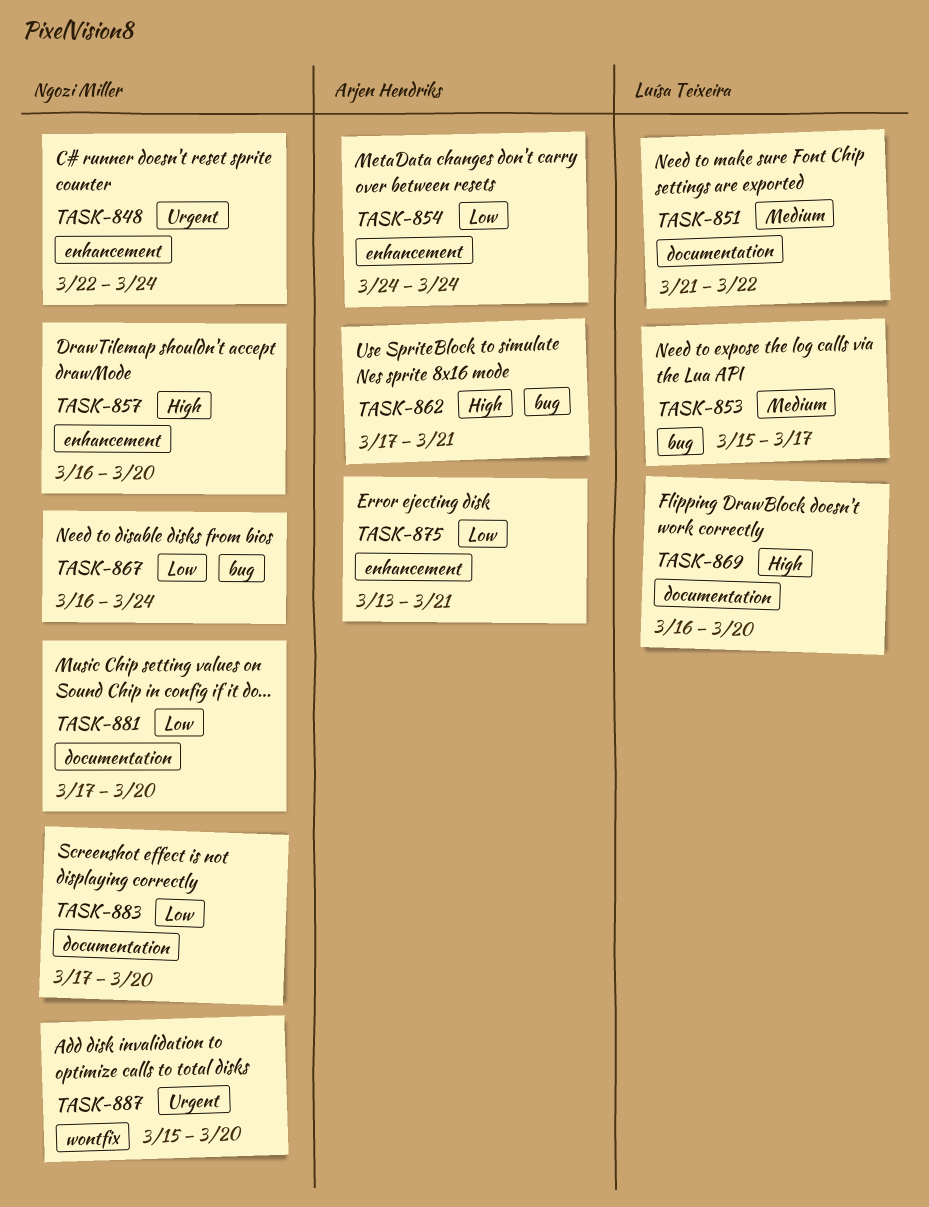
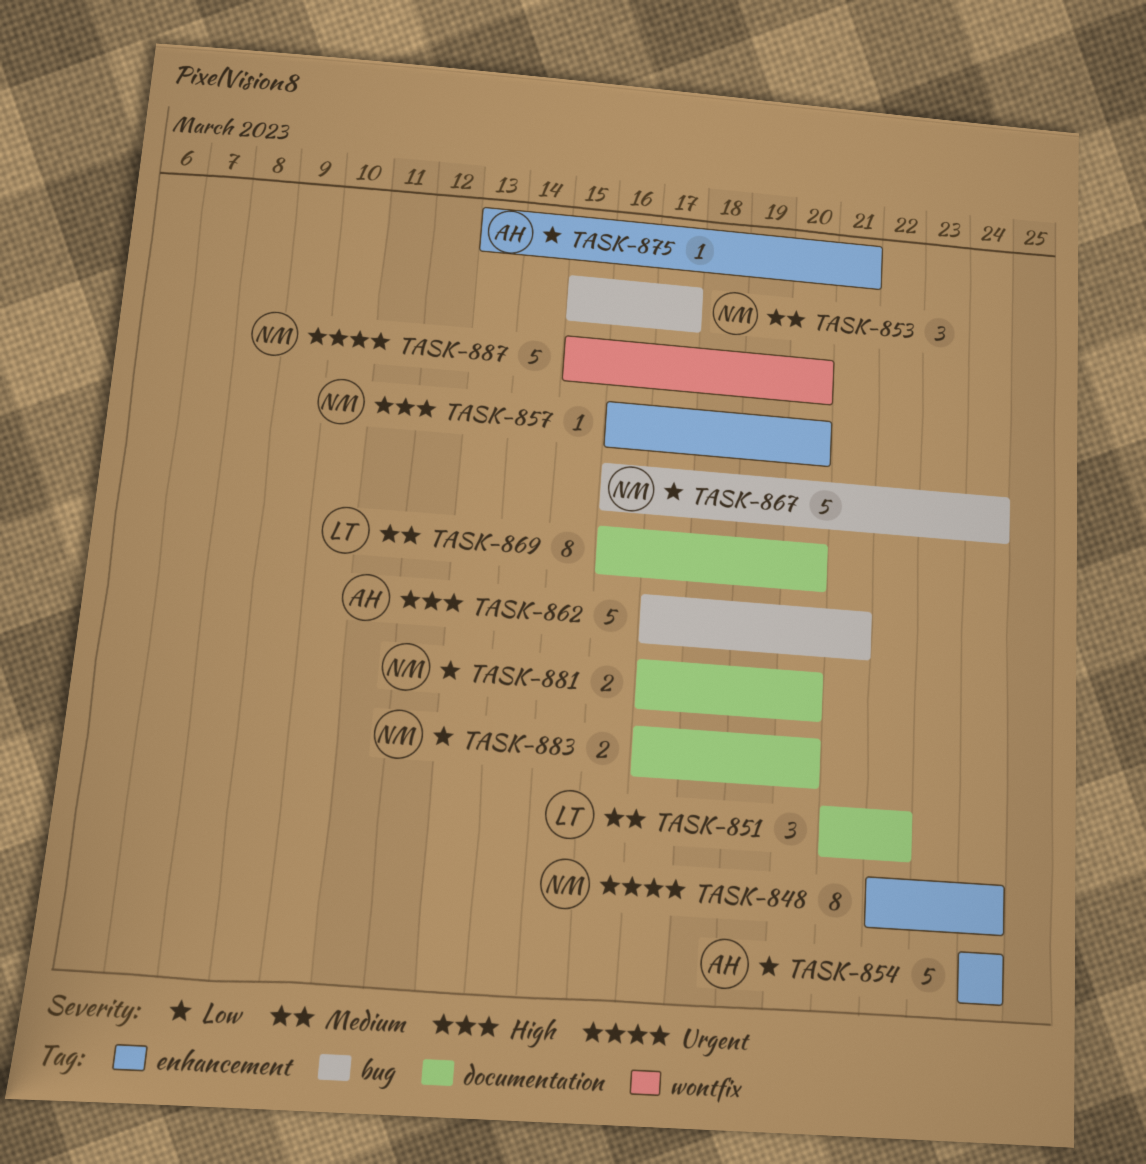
TASK-853, owner: Luísa Teixeira -> Ngozi Miller
TASK-869, priority: High -> Medium

